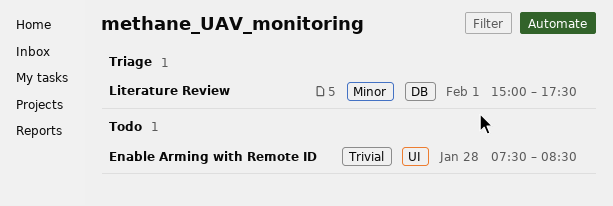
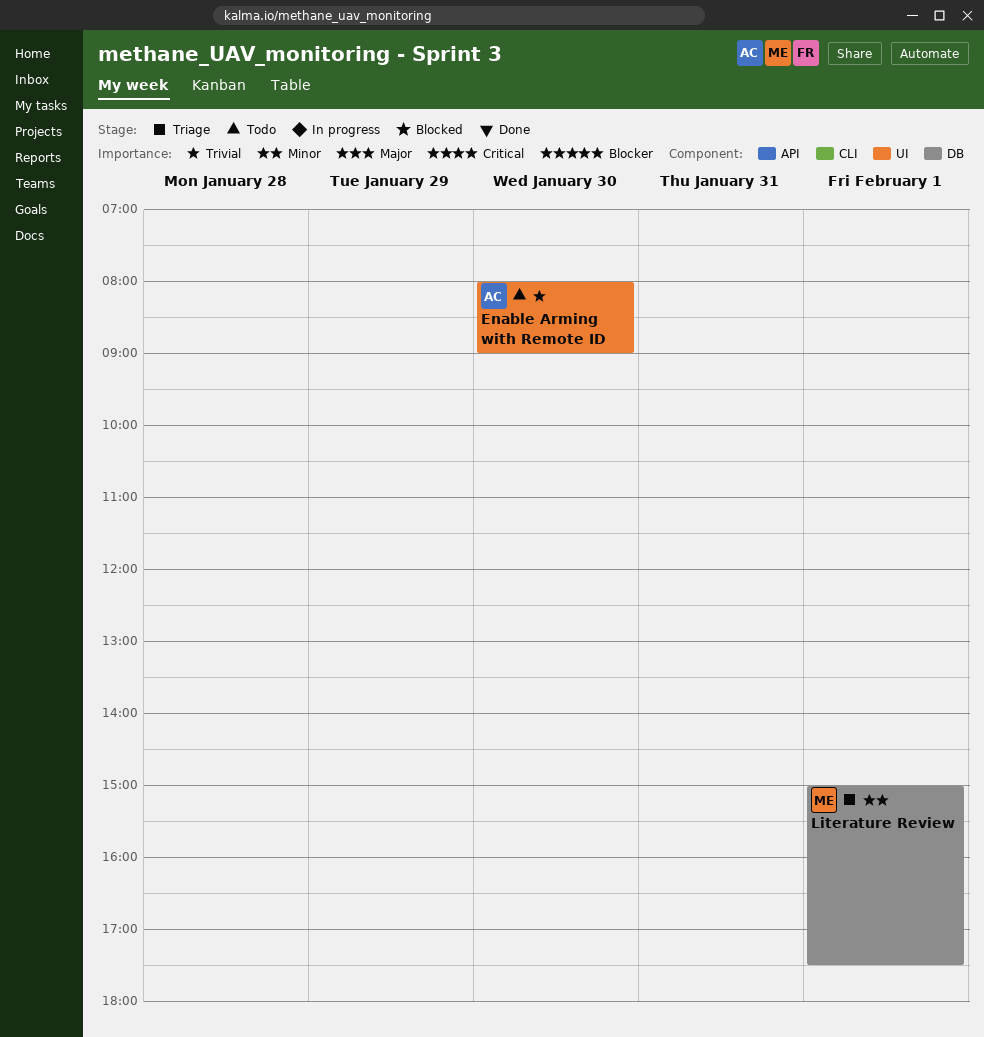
Enable Arming with Remote ID, day: Jan 28 -> Jan 30
Enable Arming with Remote ID, begins: 07:30 -> 08:00
Enable Arming with Remote ID, ends: 08:30 -> 09:00

